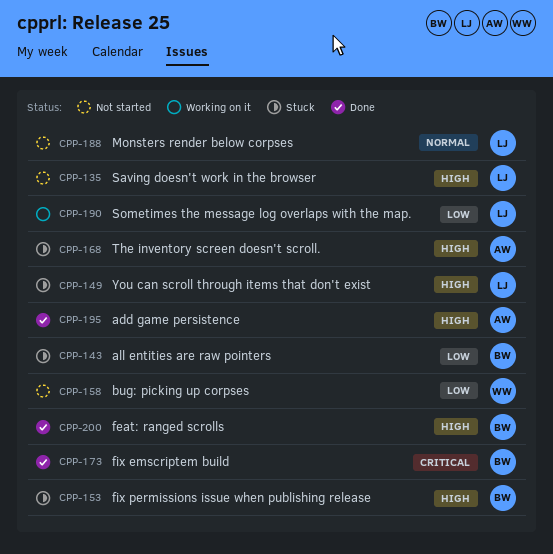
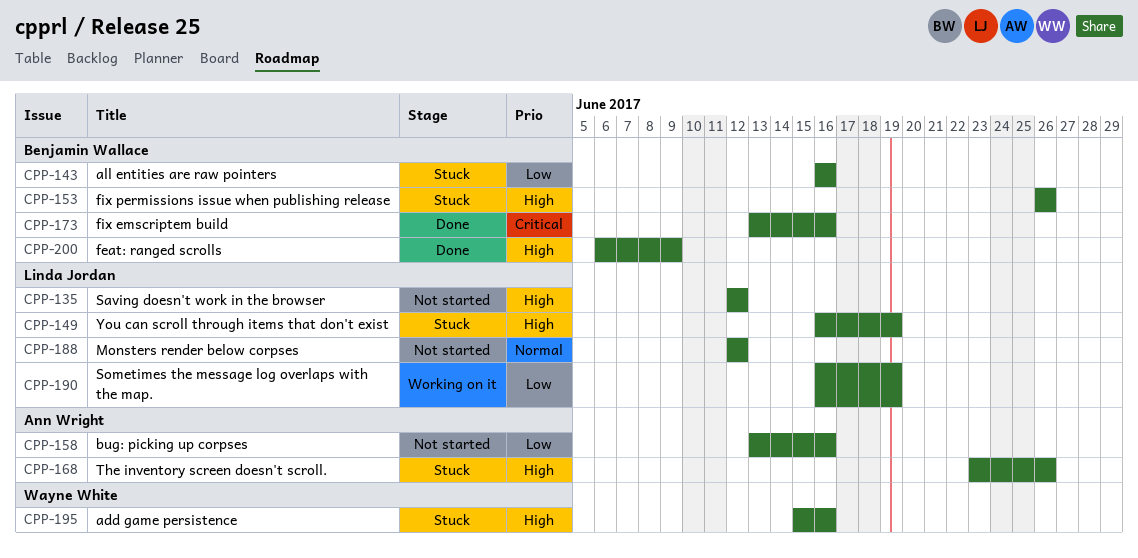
CPP-158, owner: Wayne White -> Ann Wright
CPP-195, status: Done -> Stuck
CPP-195, owner: Ann Wright -> Wayne White

